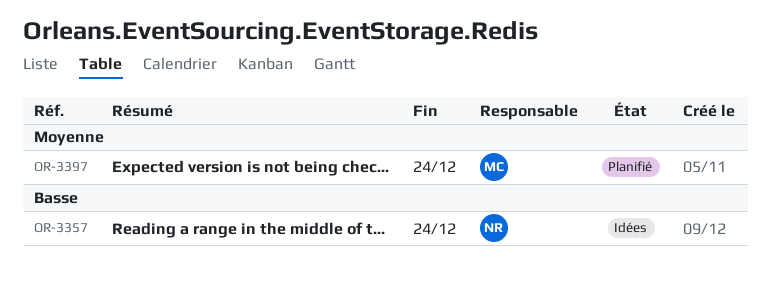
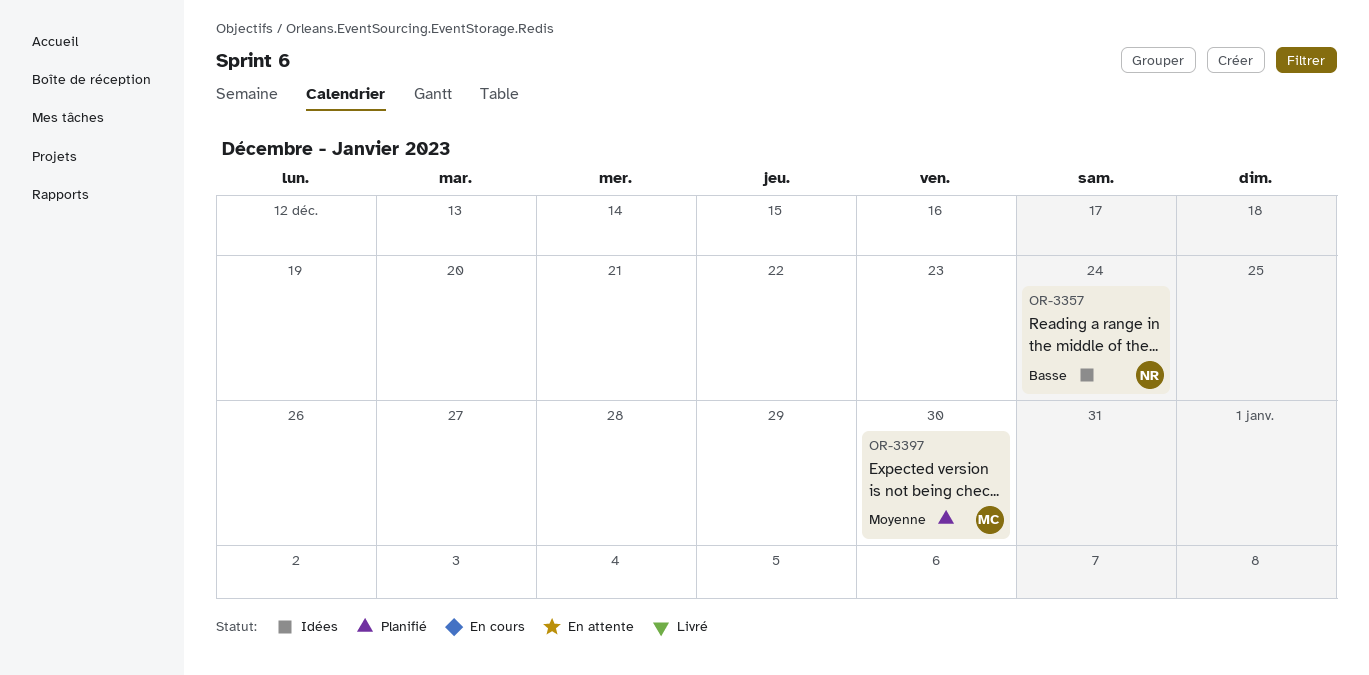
OR-3397, due: Dec 24 -> Dec 30

